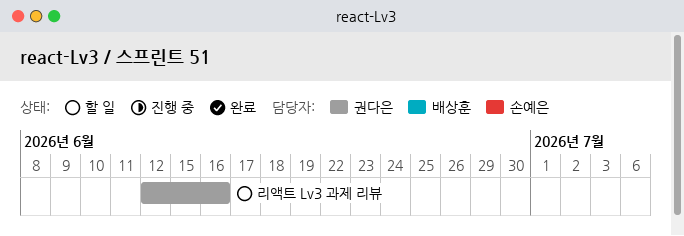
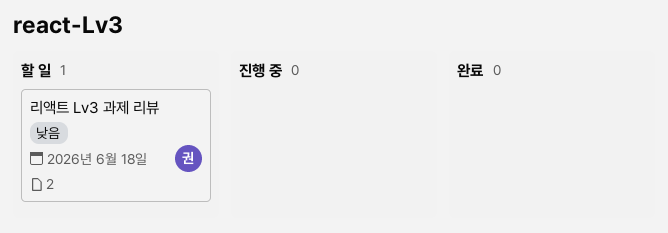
리액트 Lv3 과제 리뷰, due: Jun 16 -> Jun 18

